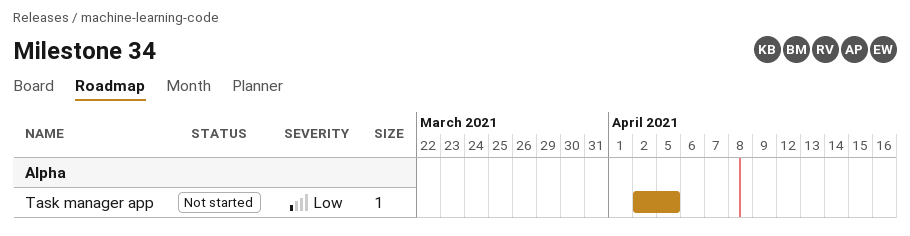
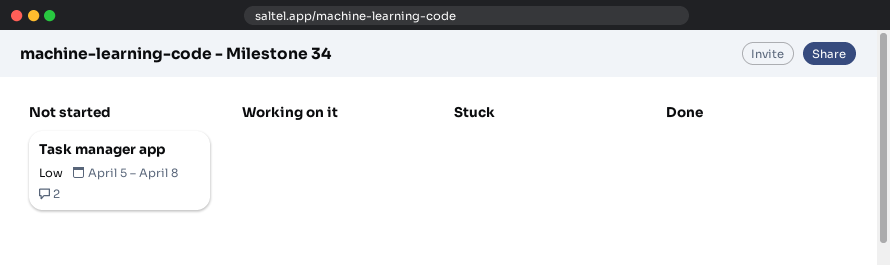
Task manager app, start: Apr 2 -> Apr 5
Task manager app, due: Apr 5 -> Apr 8

